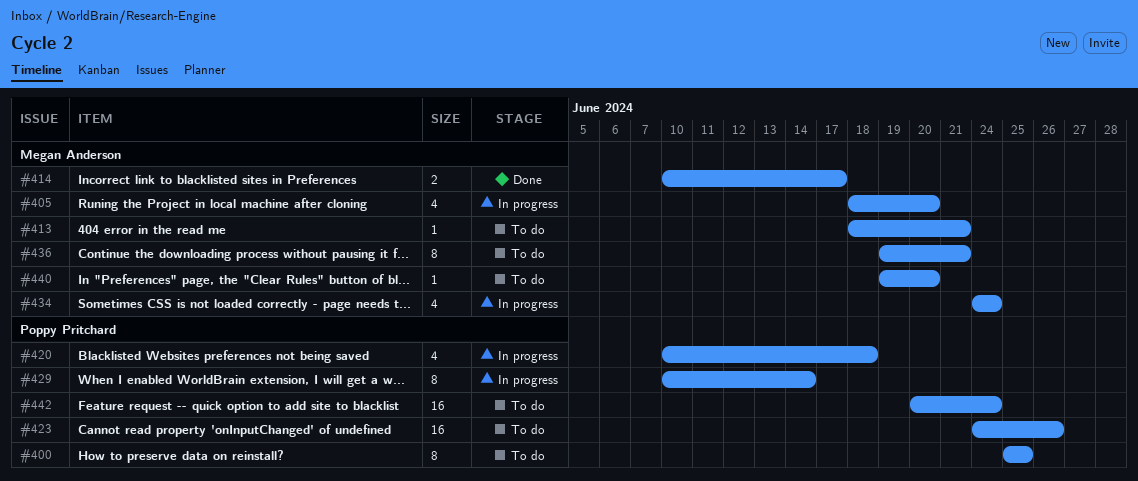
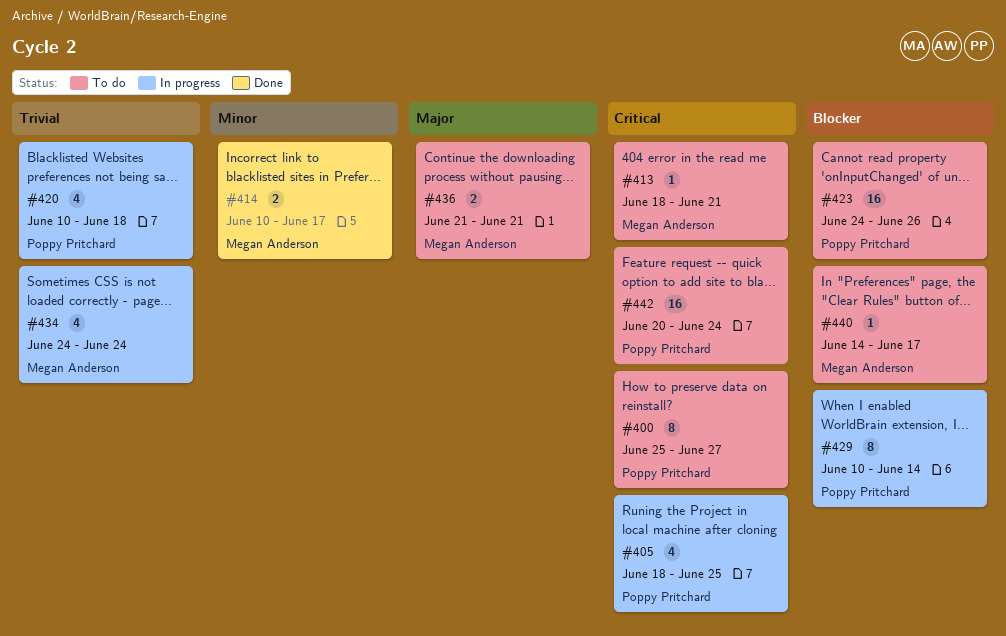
#400, due: Jun 25 -> Jun 27
#405, owner: Megan Anderson -> Poppy Pritchard
#405, due: Jun 20 -> Jun 25
#436, estimate: 8 -> 2
#436, start: Jun 19 -> Jun 21
#440, start: Jun 19 -> Jun 14
#440, due: Jun 20 -> Jun 17

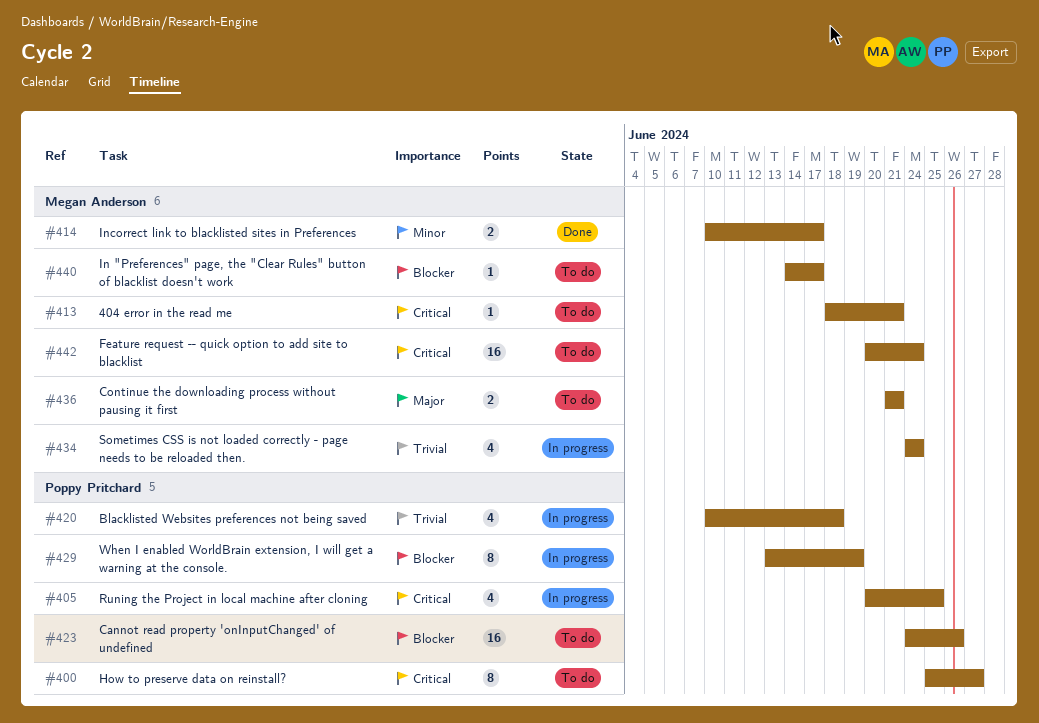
#405, start: Jun 18 -> Jun 20
#429, start: Jun 10 -> Jun 13
#429, due: Jun 14 -> Jun 19
#442, owner: Poppy Pritchard -> Megan Anderson

